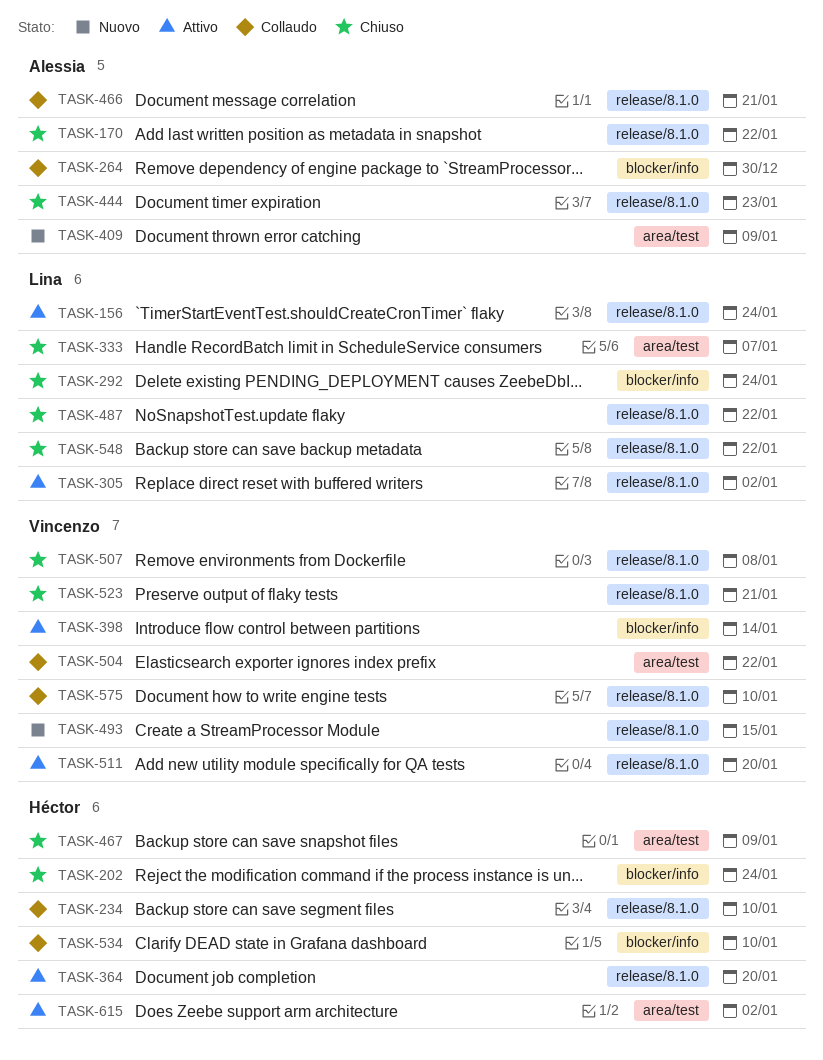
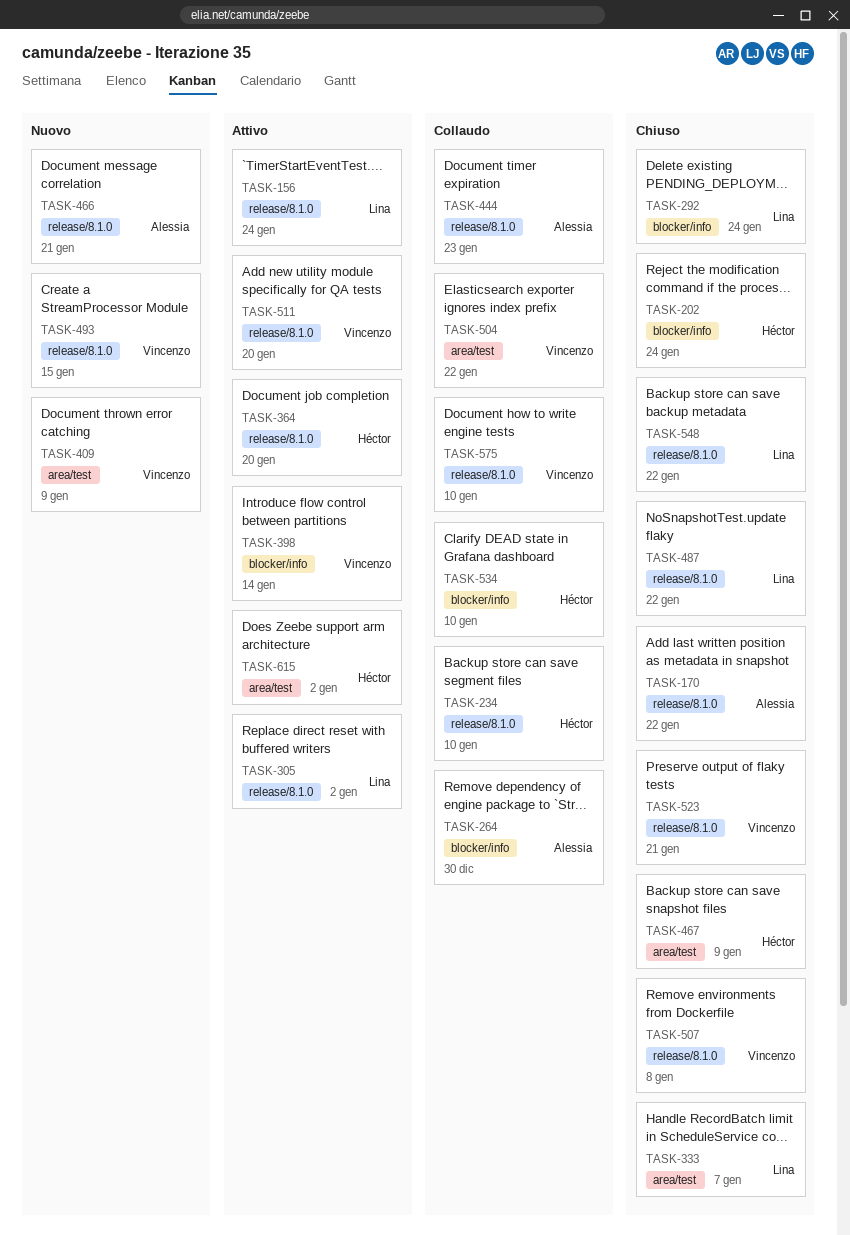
TASK-409, owner: Alessia -> Vincenzo
TASK-444, status: Chiuso -> Collaudo
TASK-466, status: Collaudo -> Nuovo

